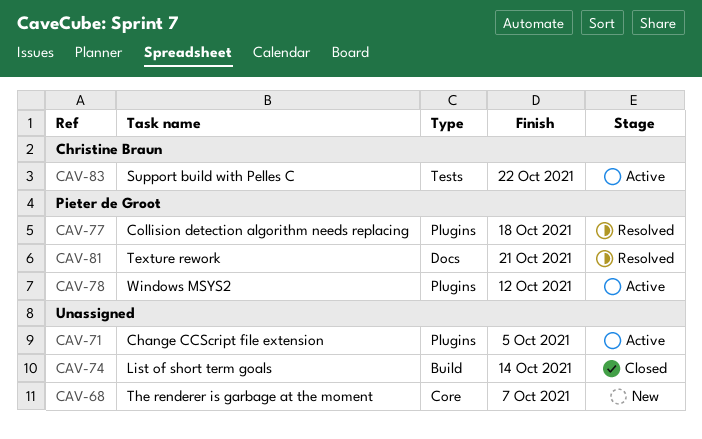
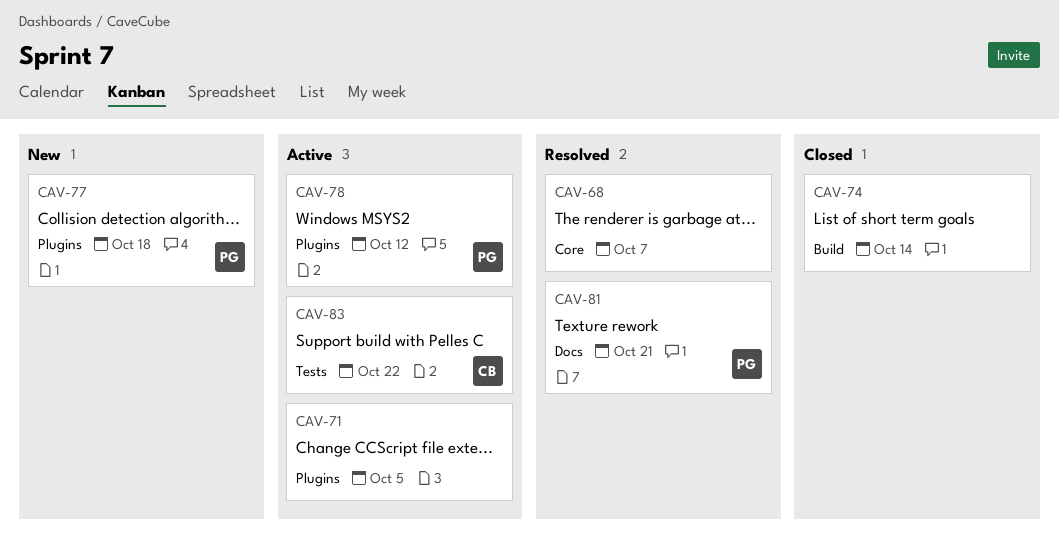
CAV-68, status: New -> Resolved
CAV-77, status: Resolved -> New

